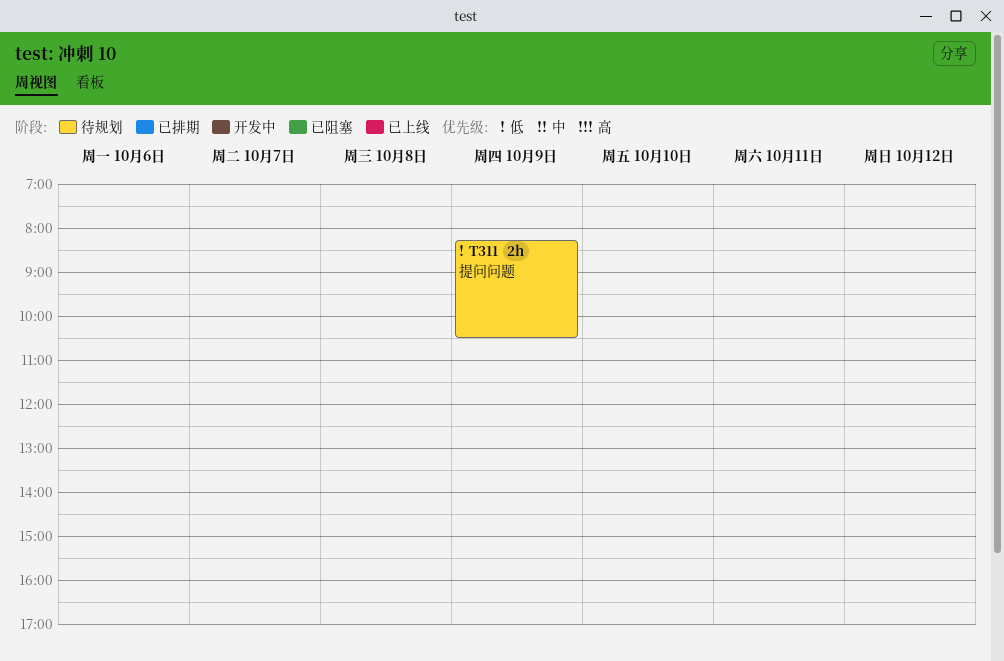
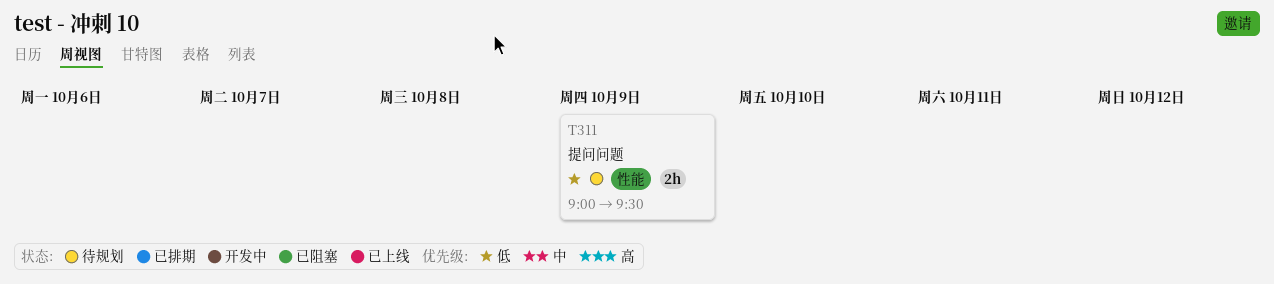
T311, begins: 08:15 -> 09:00
T311, ends: 10:30 -> 09:30

